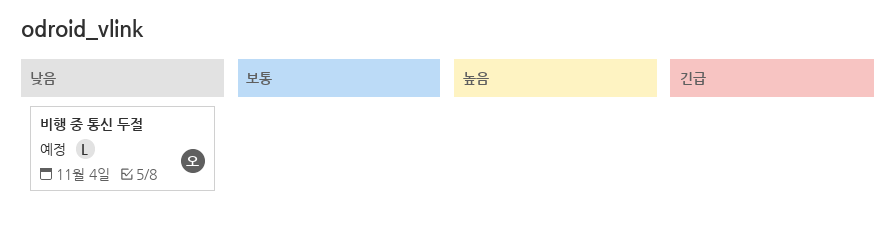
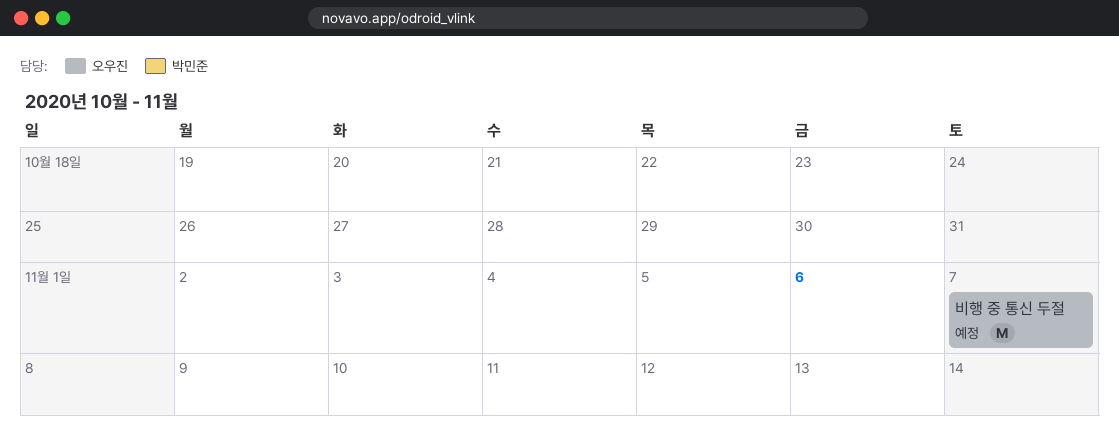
비행 중 통신 두절, estimate: L -> M
비행 중 통신 두절, due: Nov 4 -> Nov 7

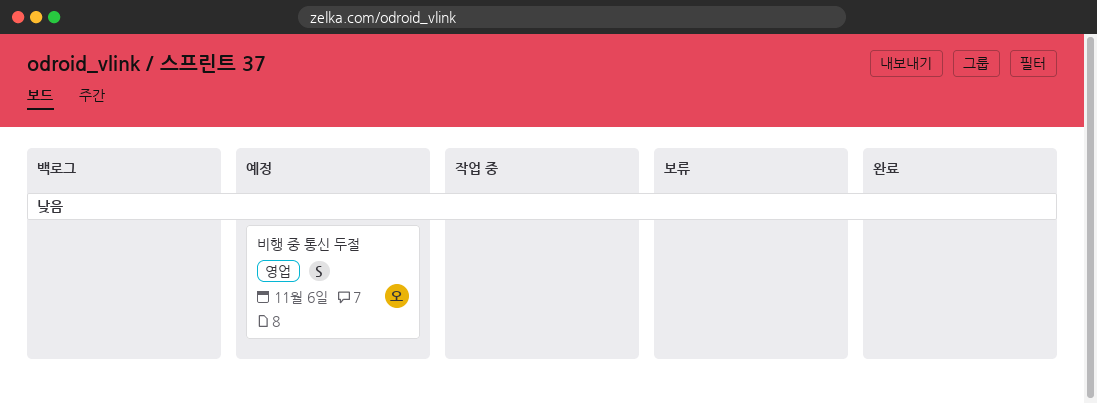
비행 중 통신 두절, estimate: M -> S
비행 중 통신 두절, due: Nov 7 -> Nov 6

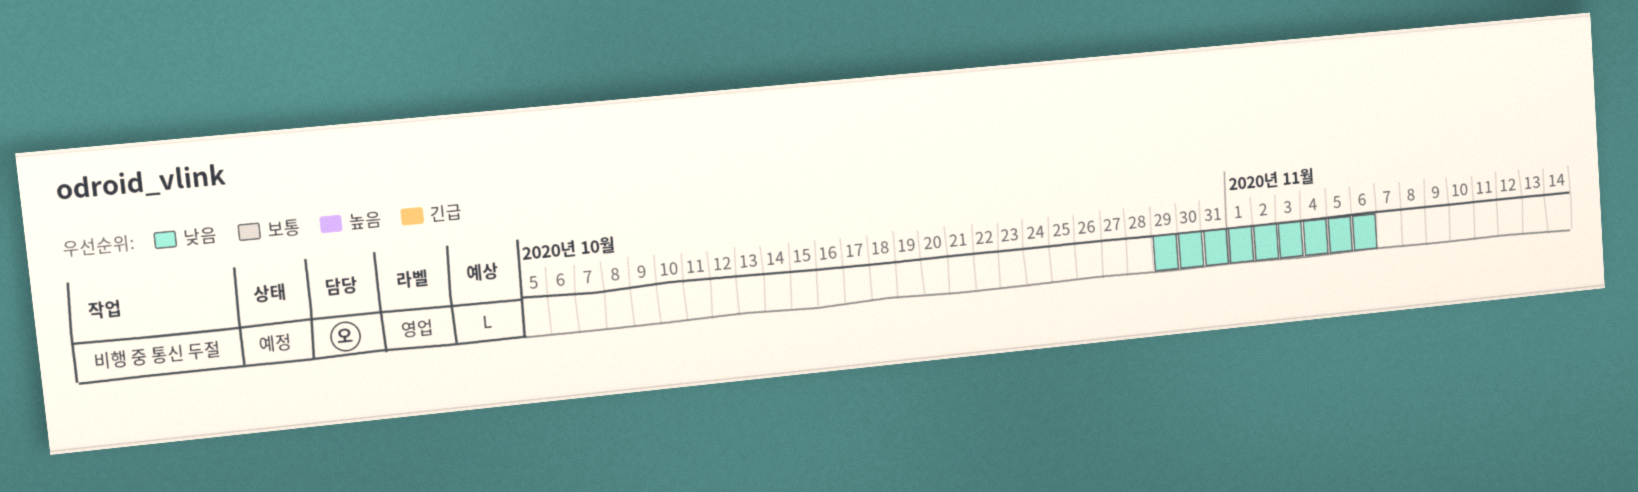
비행 중 통신 두절, estimate: S -> L

